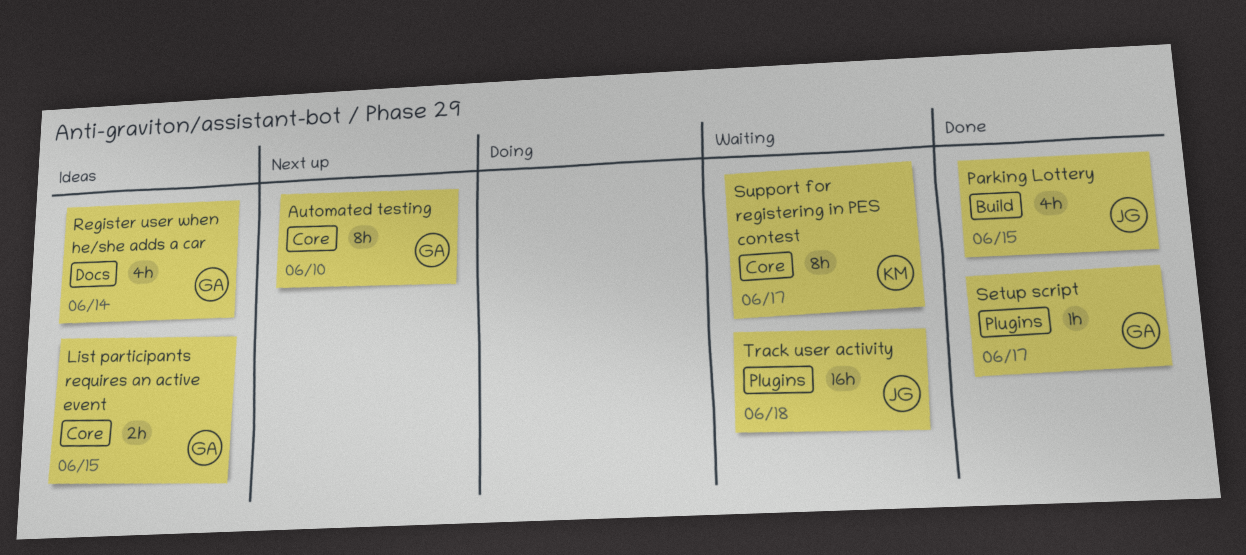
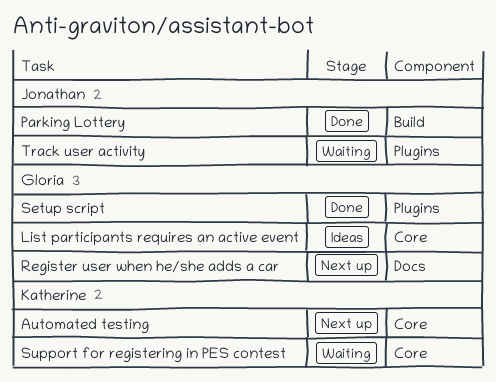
Automated testing, owner: Gloria -> Katherine
Register user when he/she adds a car, status: Ideas -> Next up

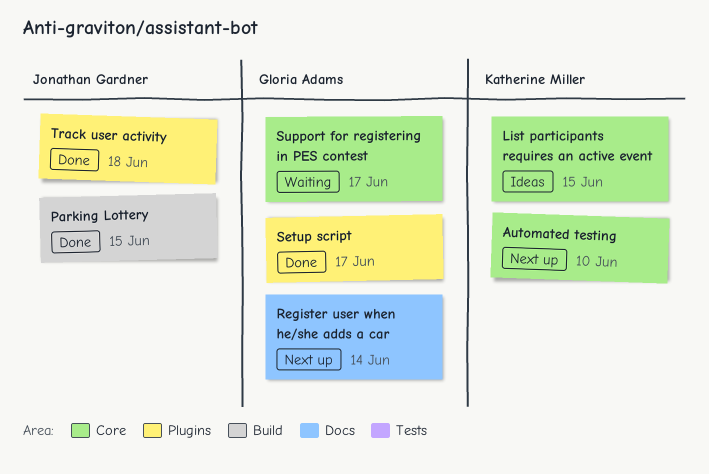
List participants requires an active event, owner: Gloria Adams -> Katherine Miller
Support for registering in PES contest, owner: Katherine Miller -> Gloria Adams
Track user activity, status: Waiting -> Done

